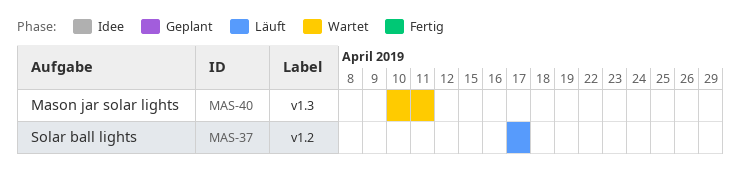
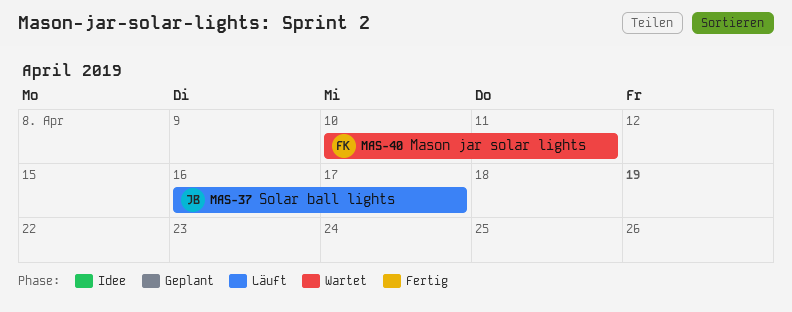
MAS-37, start: Apr 17 -> Apr 16

